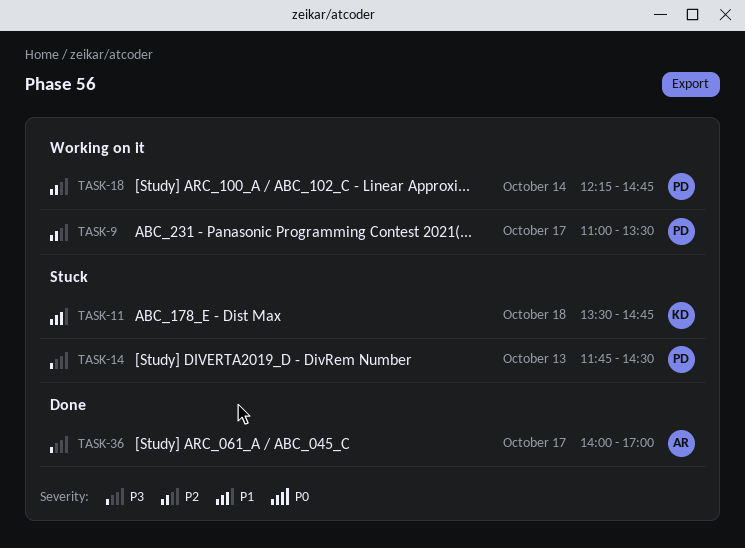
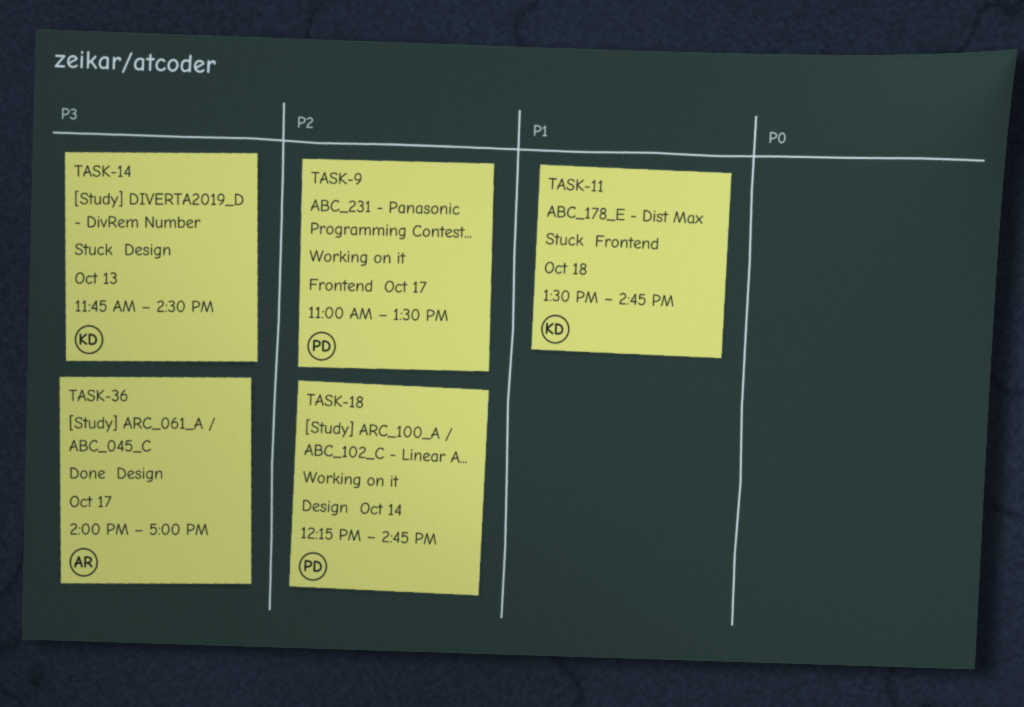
TASK-14, owner: PD -> KD

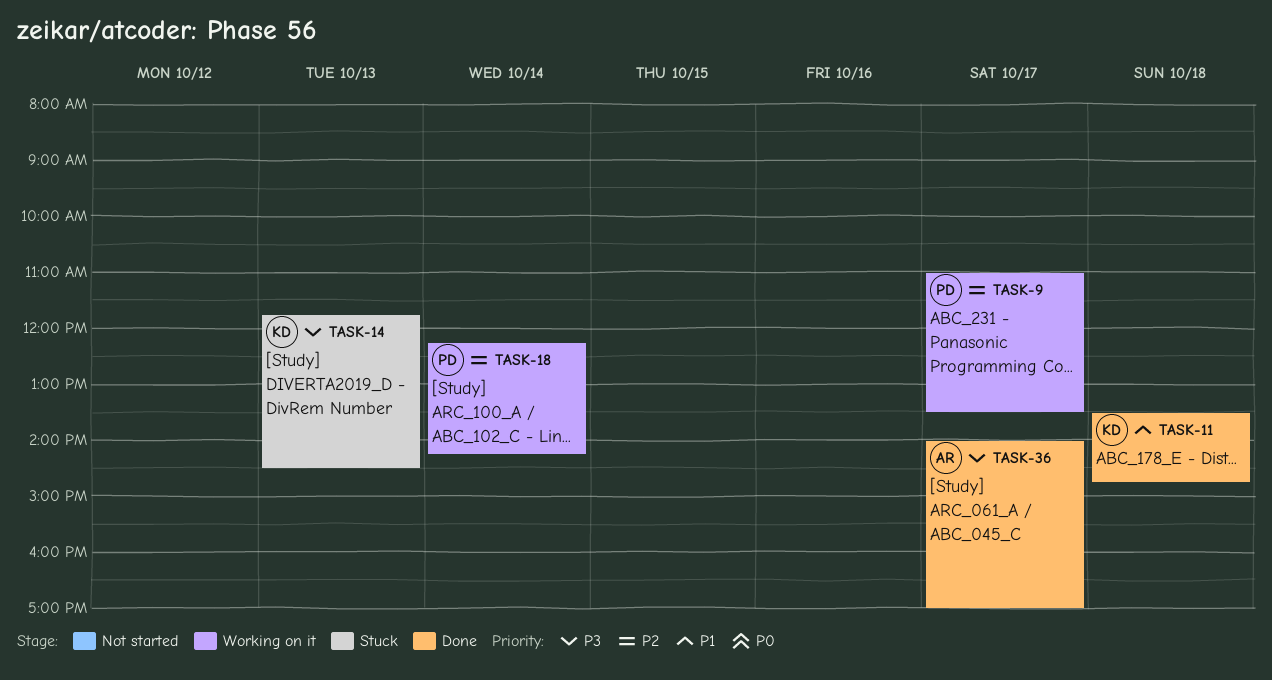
TASK-11, status: Stuck -> Done
TASK-18, ends: 14:45 -> 14:15

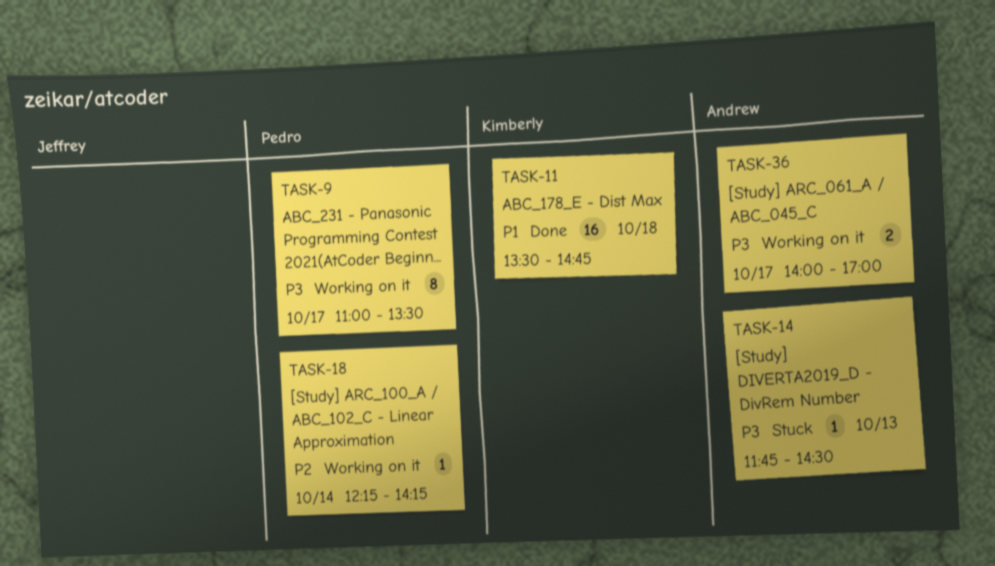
TASK-9, priority: P2 -> P3
TASK-14, owner: Kimberly -> Andrew
TASK-36, status: Done -> Working on it

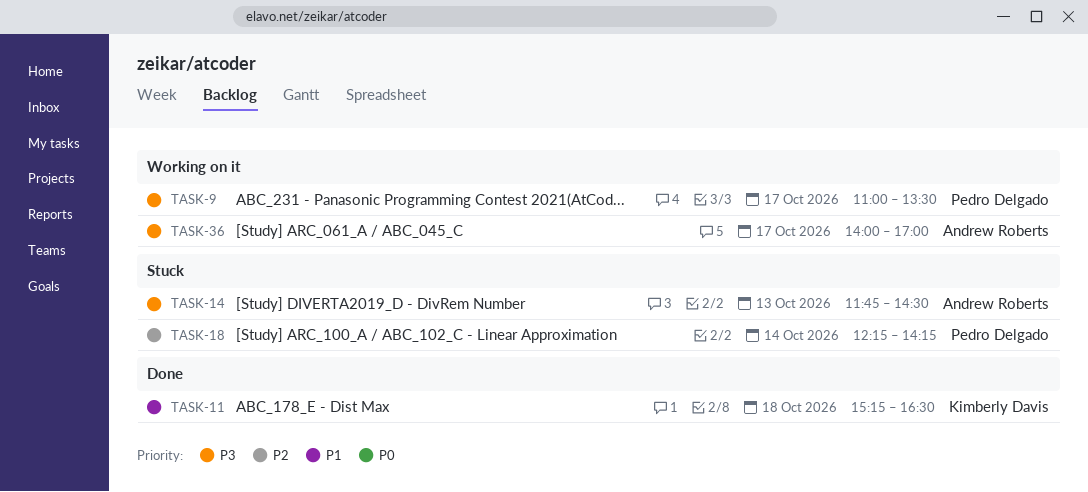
TASK-11, begins: 13:30 -> 15:15
TASK-11, ends: 14:45 -> 16:30
TASK-18, status: Working on it -> Stuck

